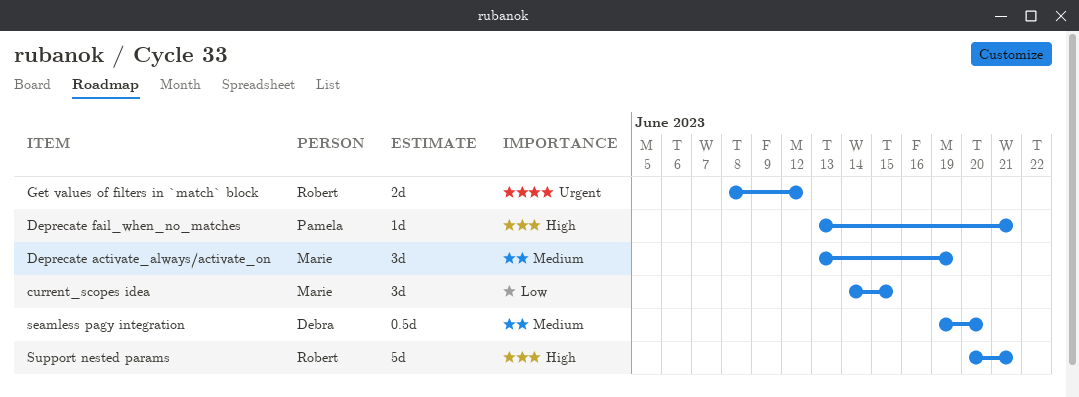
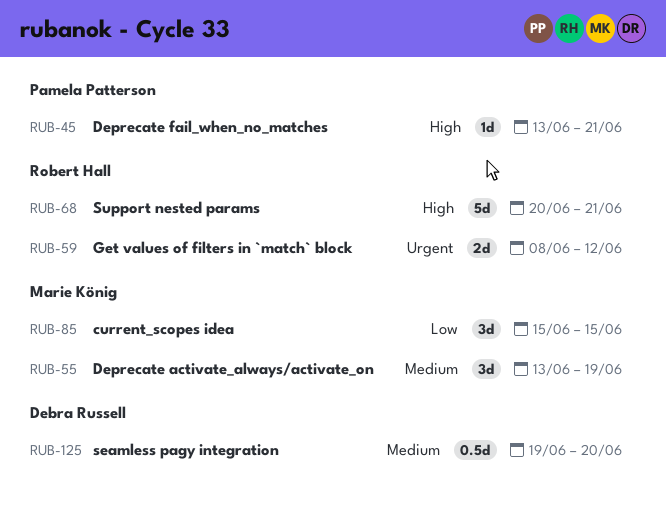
current_scopes idea, start: Jun 14 -> Jun 15

